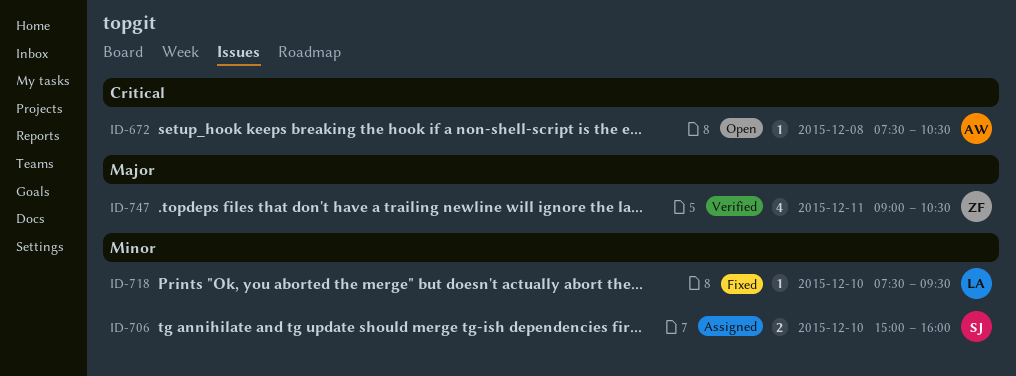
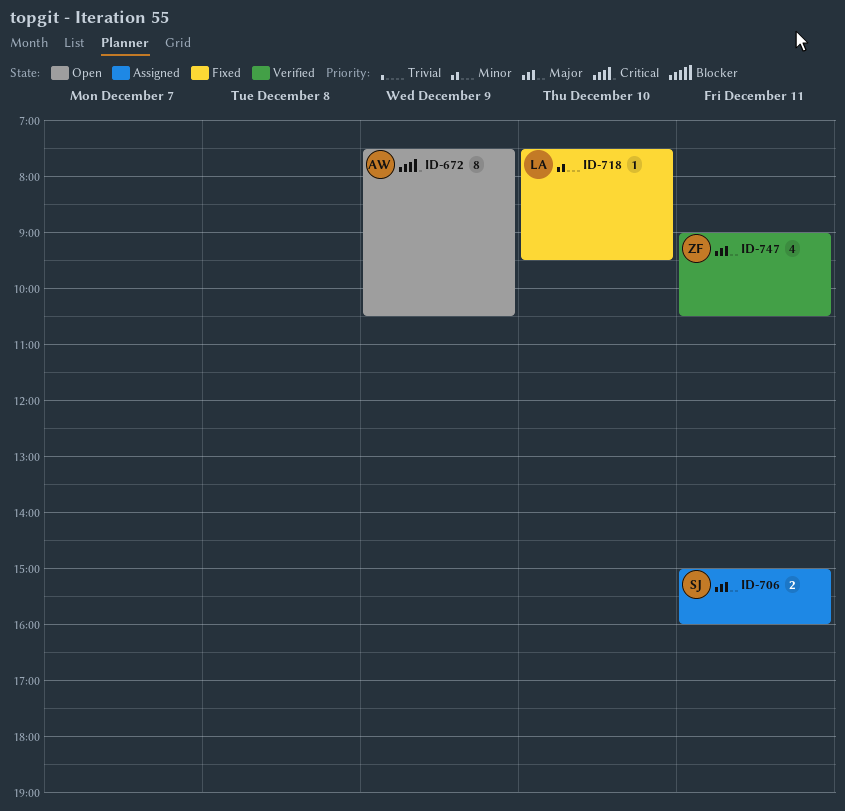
ID-672, estimate: 1 -> 8
ID-672, day: Dec 8 -> Dec 9
ID-706, priority: Minor -> Major
ID-706, day: Dec 10 -> Dec 11

